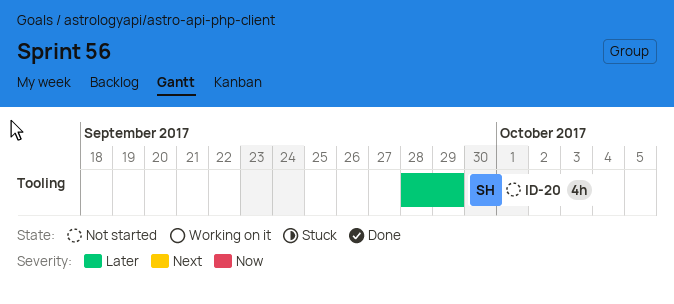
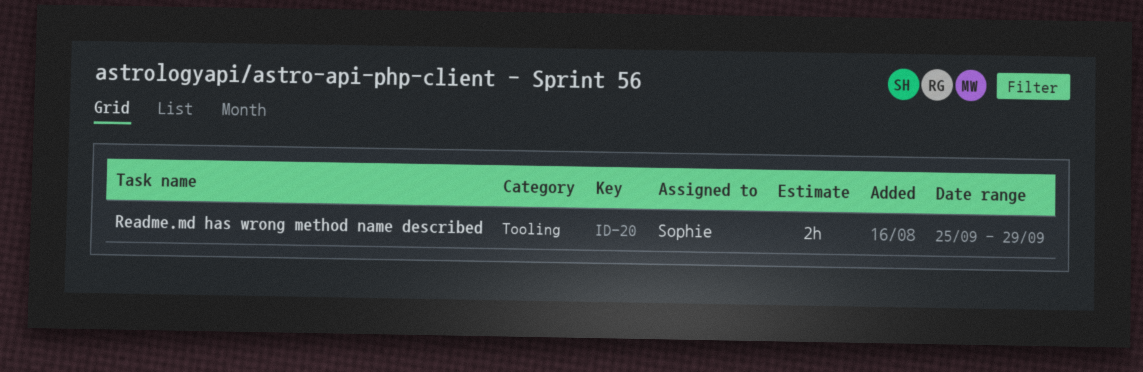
ID-20, estimate: 4h -> 2h
ID-20, start: Sep 28 -> Sep 25

